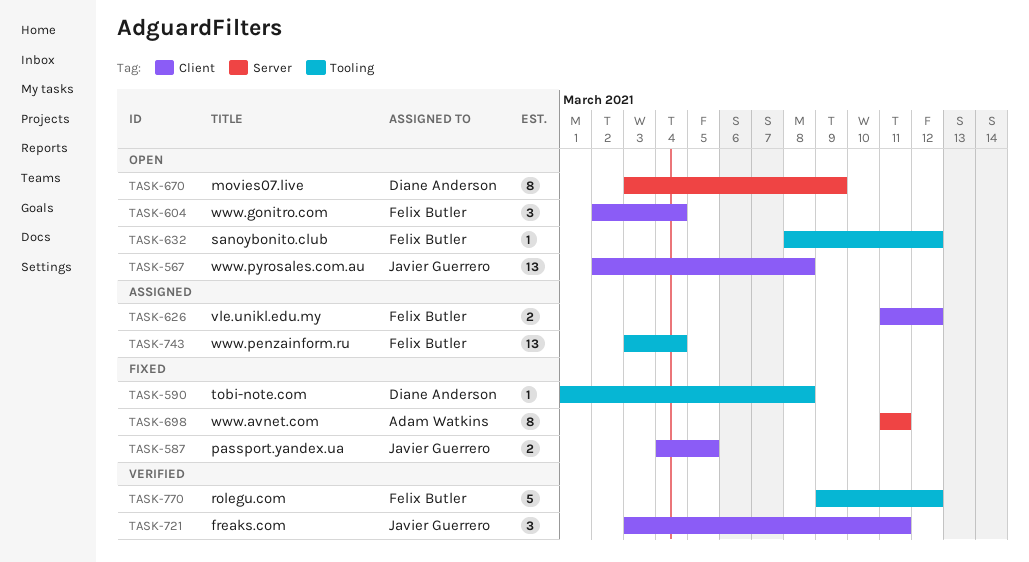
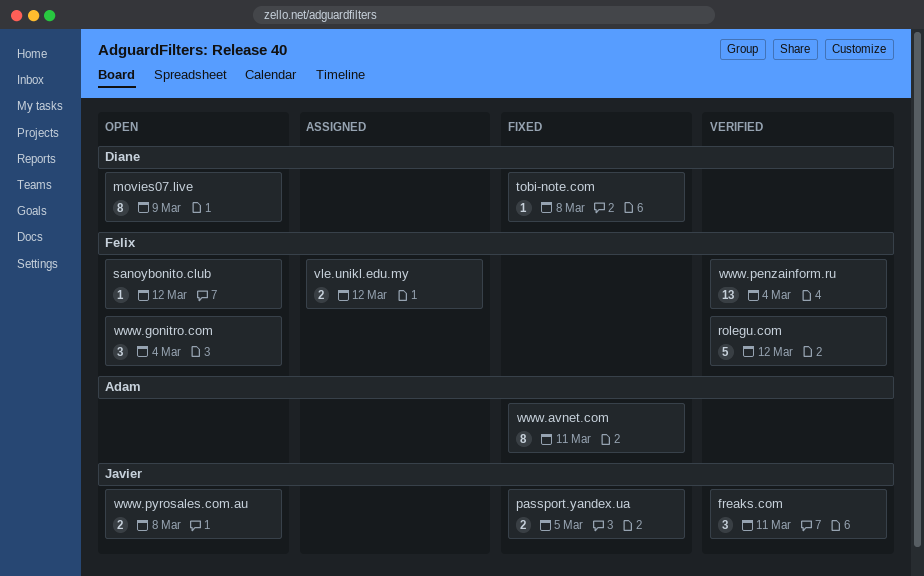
www.penzainform.ru, status: Assigned -> Verified
www.pyrosales.com.au, estimate: 13 -> 2

